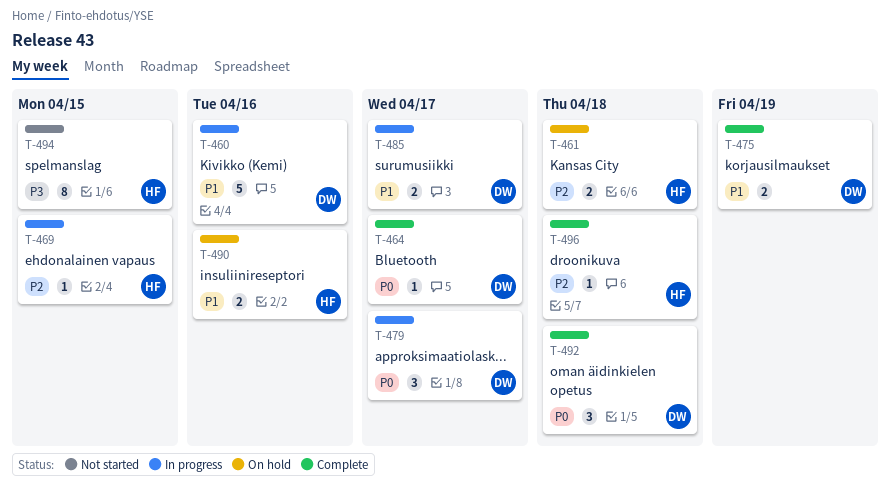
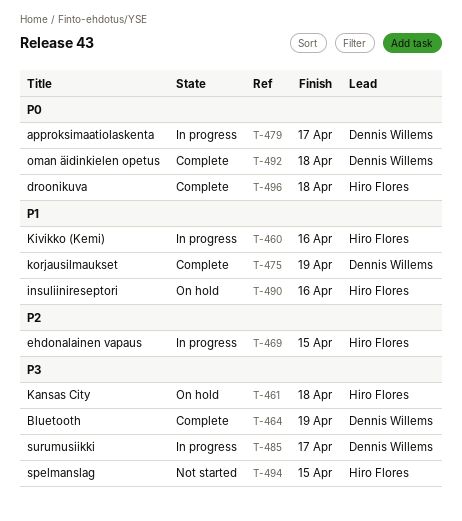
T-460, owner: Dennis Willems -> Hiro Flores
T-461, priority: P2 -> P3
T-464, priority: P0 -> P3
T-464, due: Apr 17 -> Apr 19
T-485, priority: P1 -> P3
T-496, priority: P2 -> P0

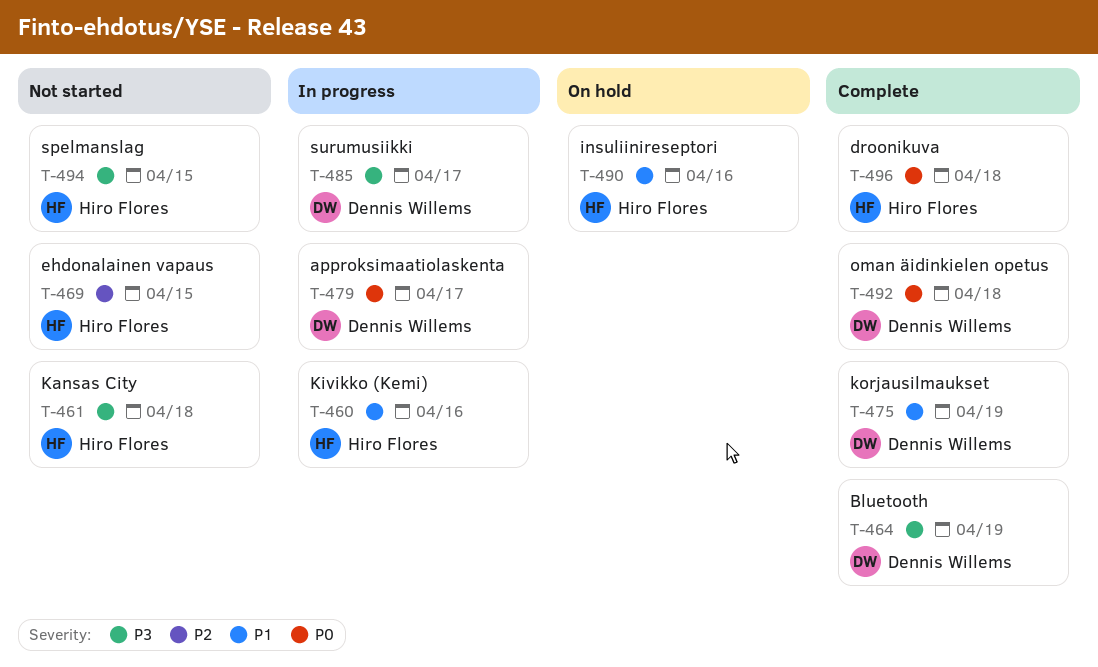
T-461, status: On hold -> Not started
T-469, status: In progress -> Not started

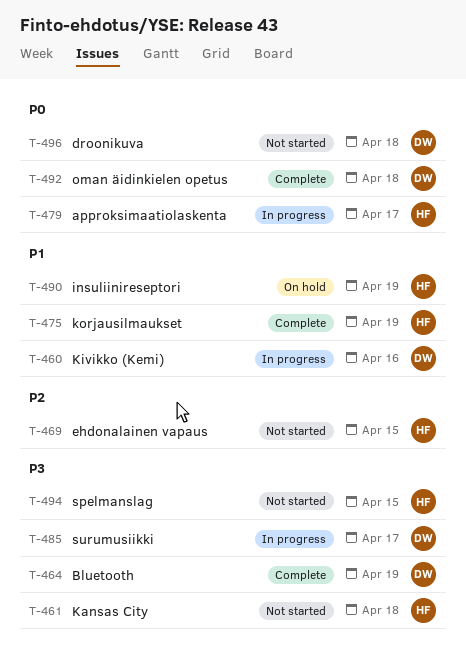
T-460, owner: Hiro Flores -> Dennis Willems
T-475, owner: Dennis Willems -> Hiro Flores
T-479, owner: Dennis Willems -> Hiro Flores
T-490, due: Apr 16 -> Apr 19
T-496, status: Complete -> Not started
T-496, owner: Hiro Flores -> Dennis Willems

